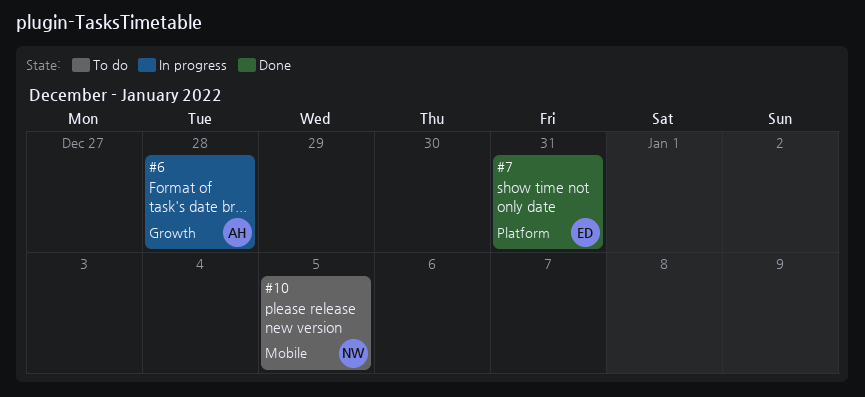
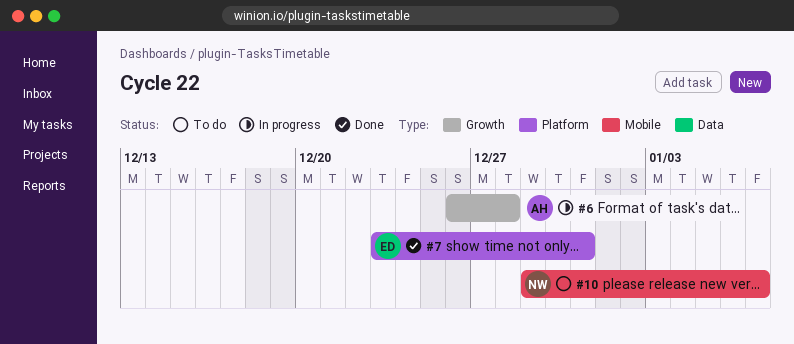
#10, due: Jan 5 -> Jan 7

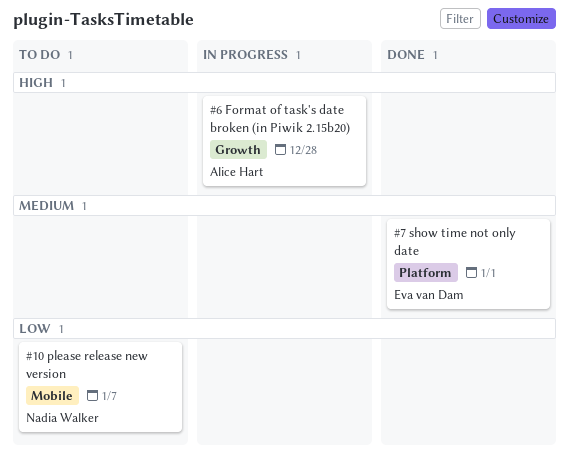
#7, due: Dec 31 -> Jan 1

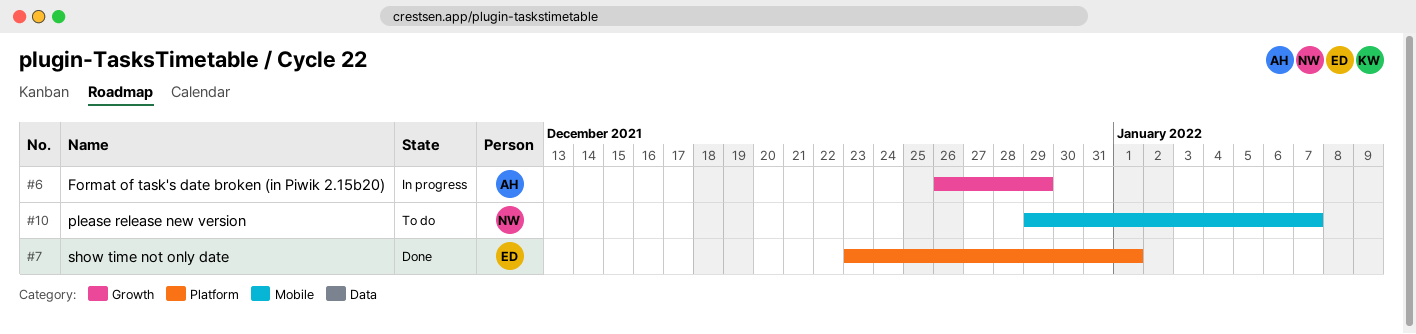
#6, due: Dec 28 -> Dec 29

